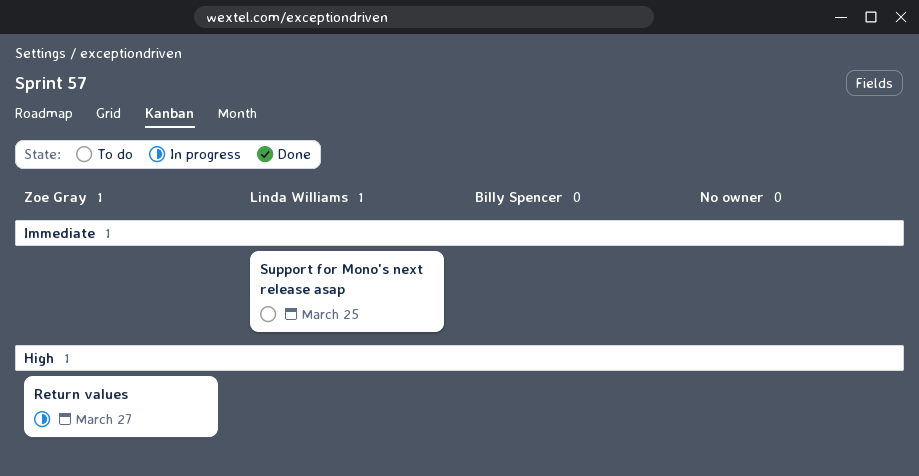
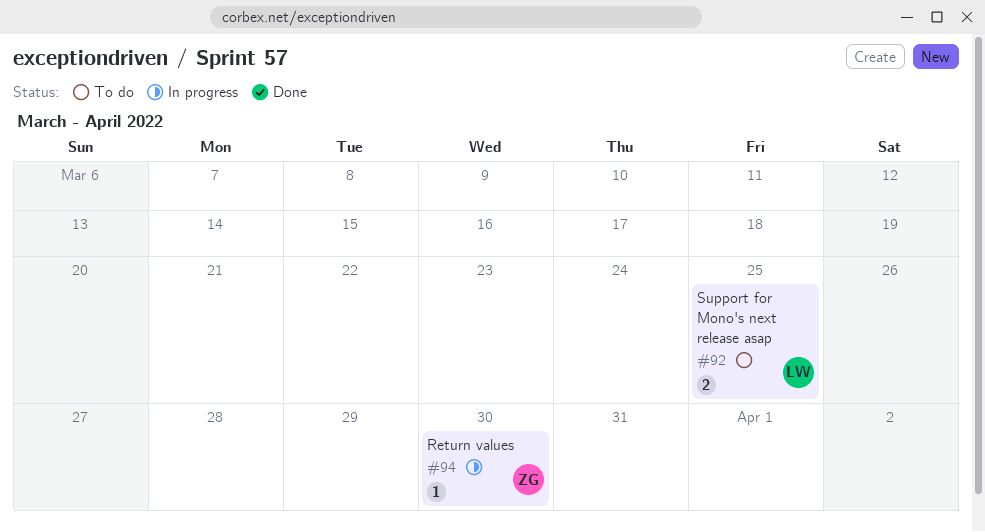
Return values, due: Mar 27 -> Mar 30

